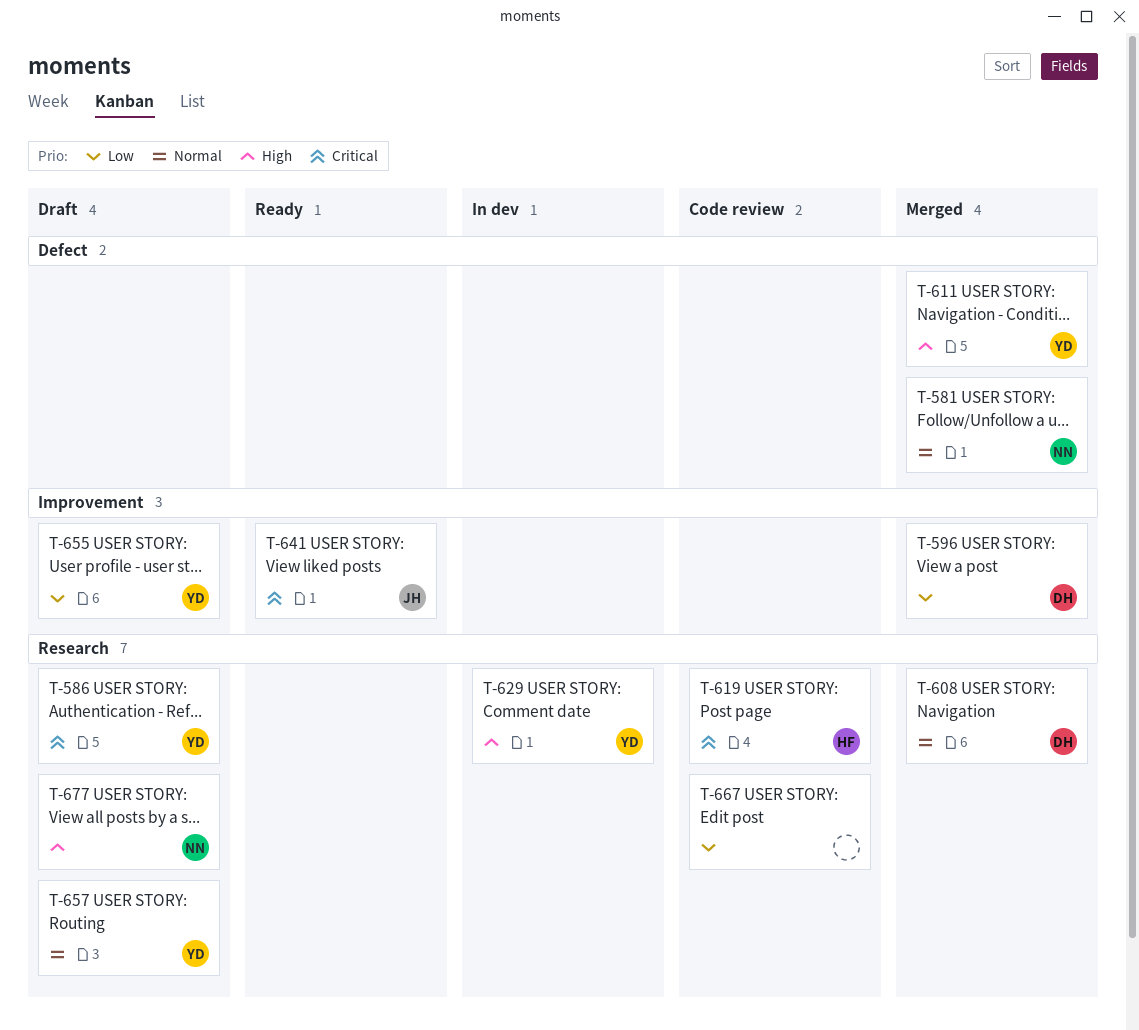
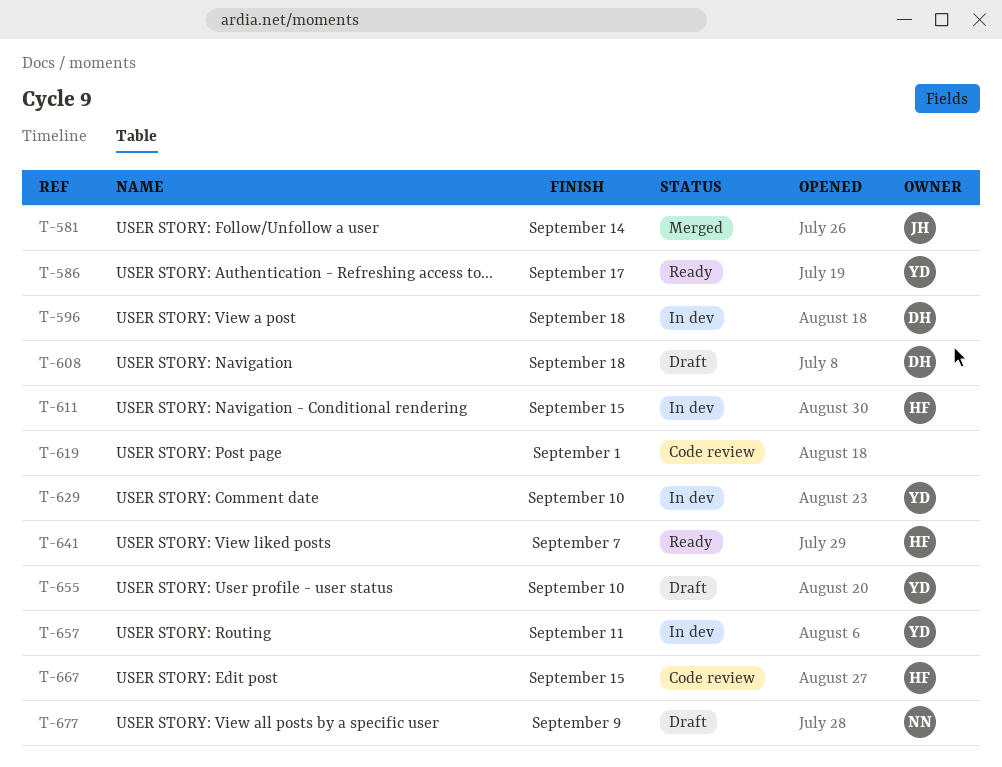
T-581, owner: NN -> JH
T-586, status: Draft -> Ready
T-596, status: Merged -> In dev
T-608, status: Merged -> Draft
T-611, status: Merged -> In dev
T-611, owner: YD -> HF
T-619, owner: HF -> none
T-641, owner: JH -> HF
T-657, status: Draft -> In dev
T-667, owner: none -> HF

